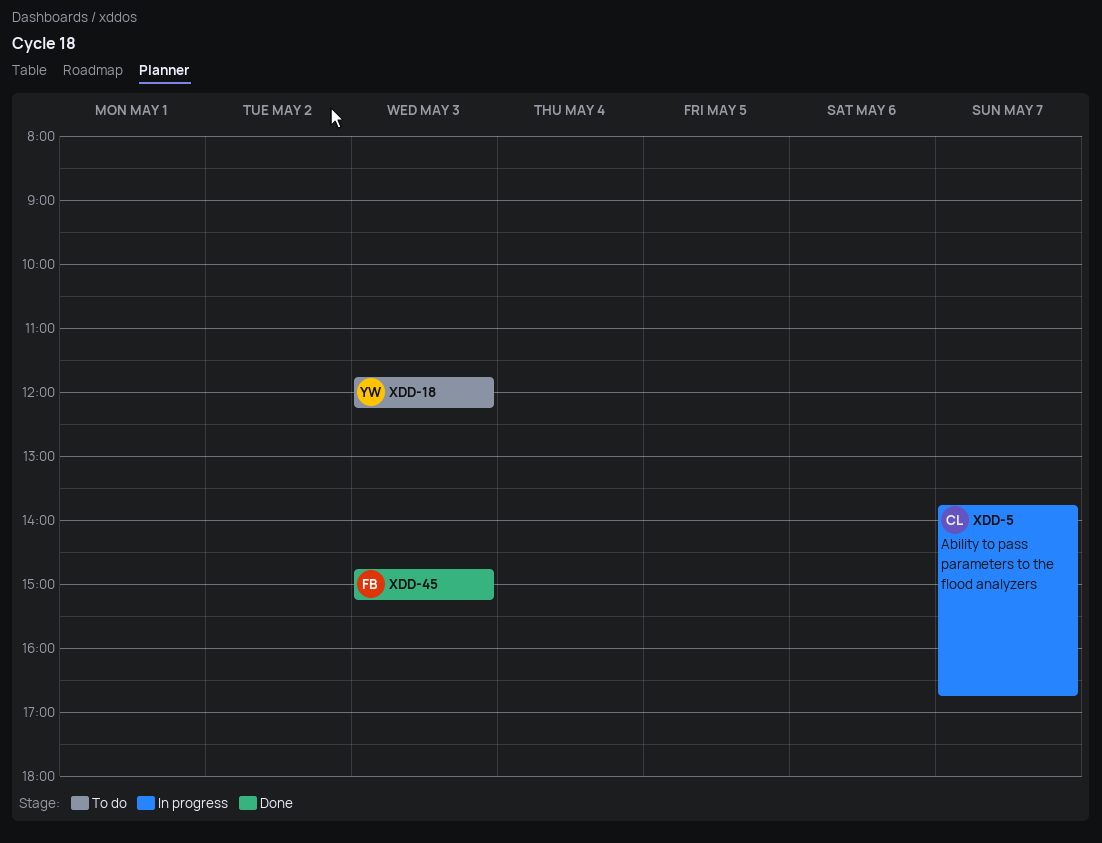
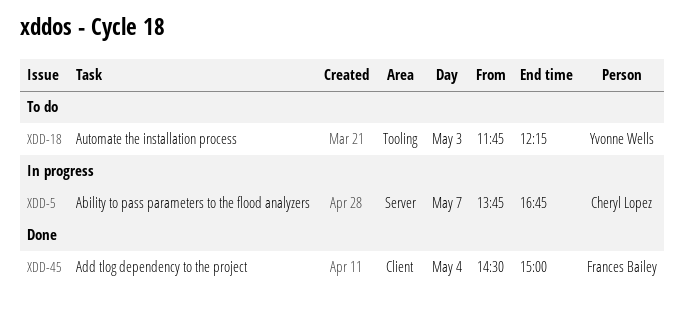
XDD-45, day: May 3 -> May 4
XDD-45, begins: 14:45 -> 14:30
XDD-45, ends: 15:15 -> 15:00

